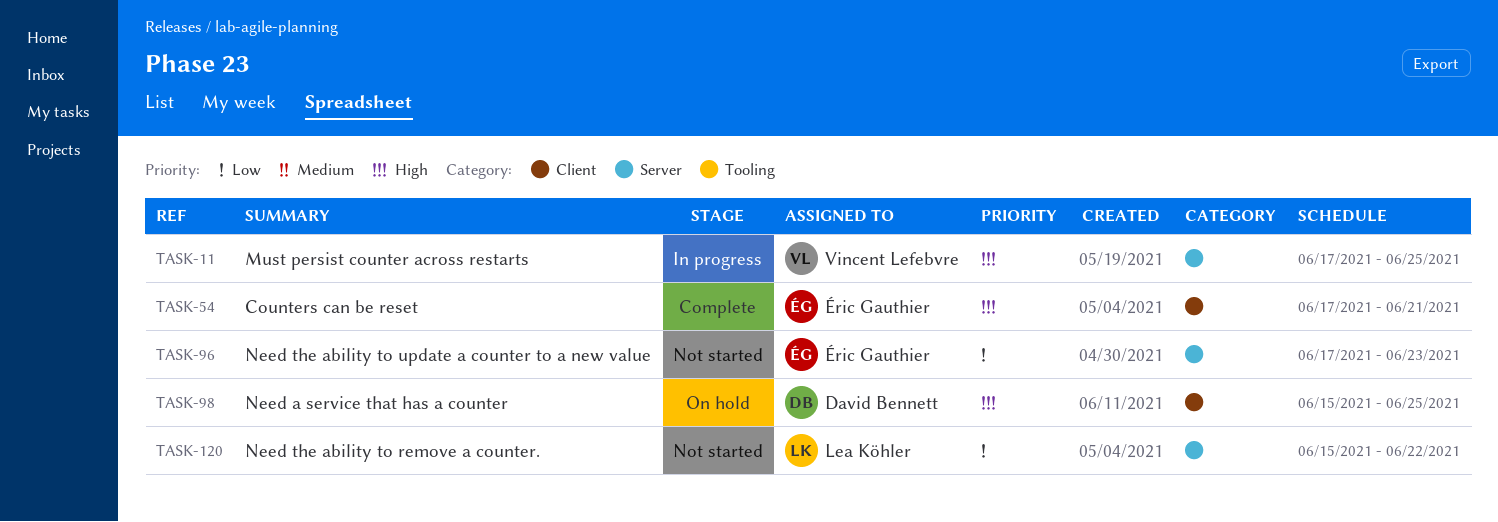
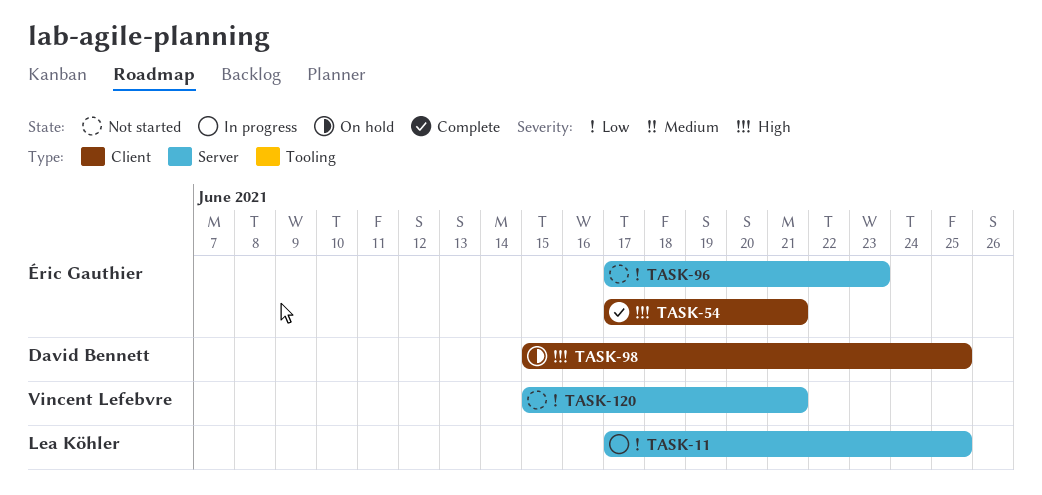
TASK-11, owner: Vincent Lefebvre -> Lea Köhler
TASK-11, priority: High -> Low
TASK-120, owner: Lea Köhler -> Vincent Lefebvre
TASK-120, due: Jun 22 -> Jun 21

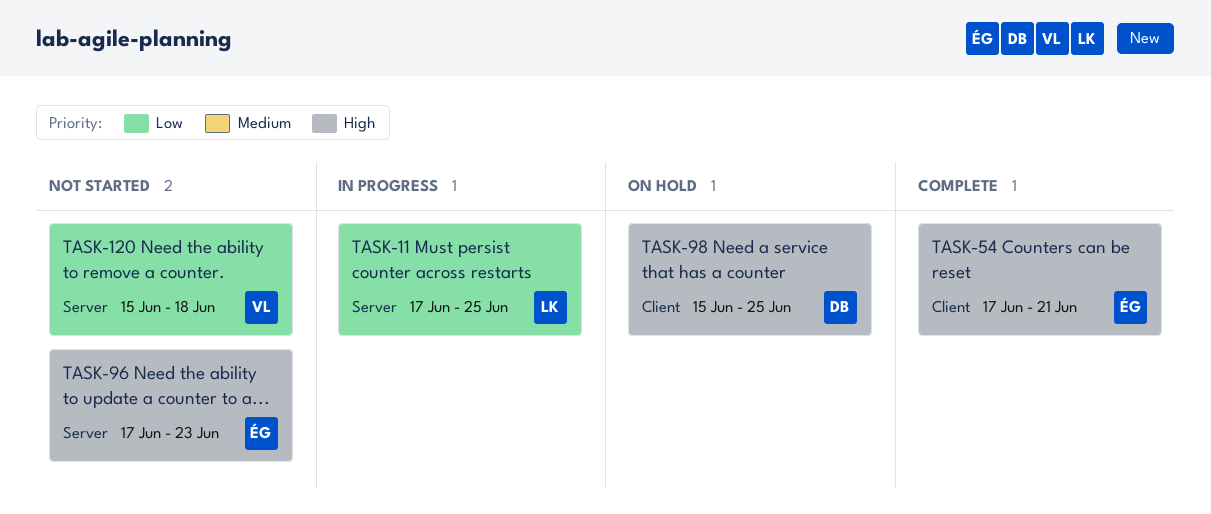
TASK-96, priority: Low -> High
TASK-120, due: Jun 21 -> Jun 18

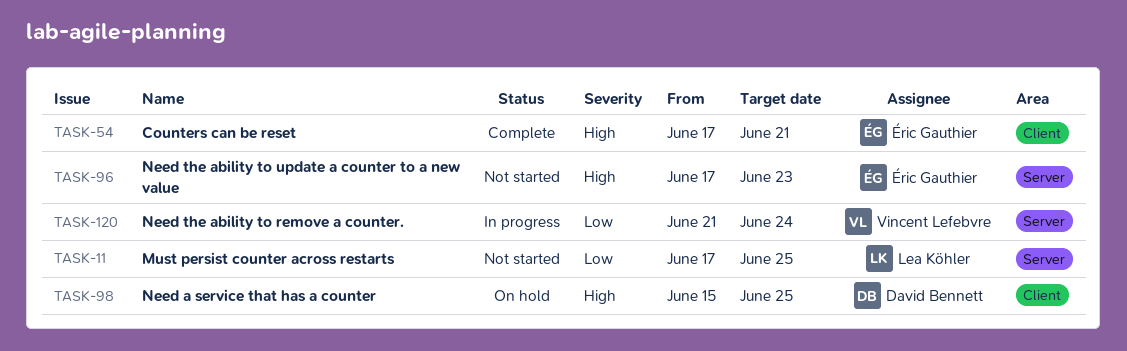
TASK-11, status: In progress -> Not started
TASK-120, status: Not started -> In progress
TASK-120, start: Jun 15 -> Jun 21
TASK-120, due: Jun 18 -> Jun 24

